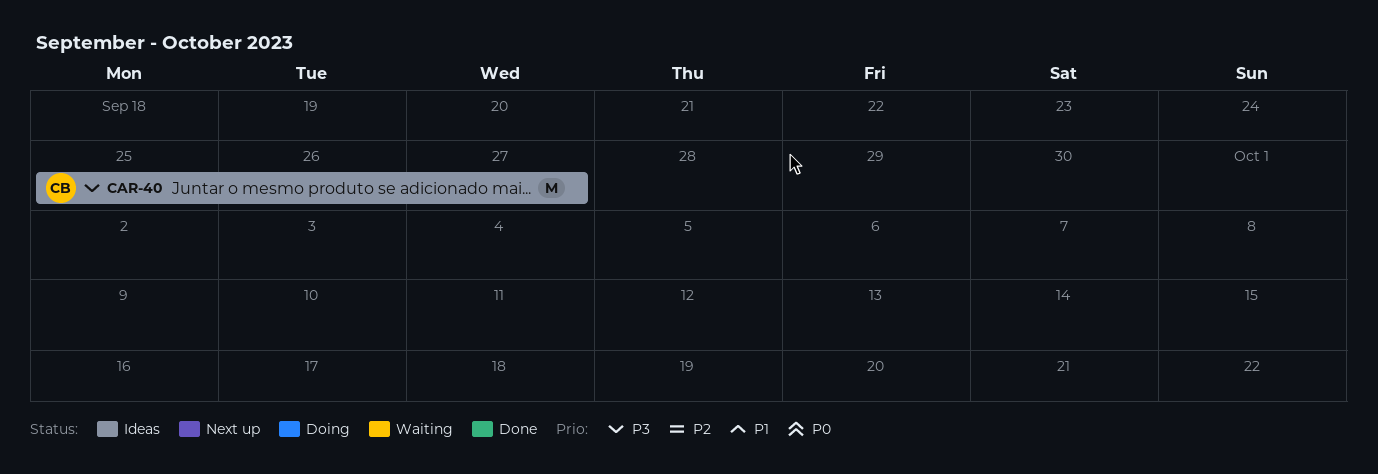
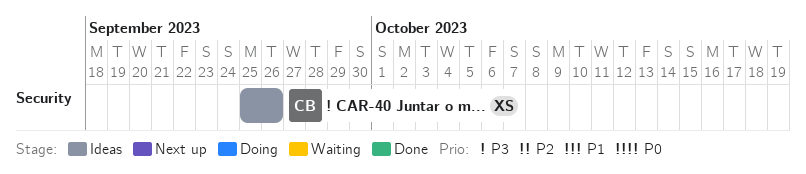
CAR-40, estimate: M -> XS
CAR-40, due: Sep 27 -> Sep 26

